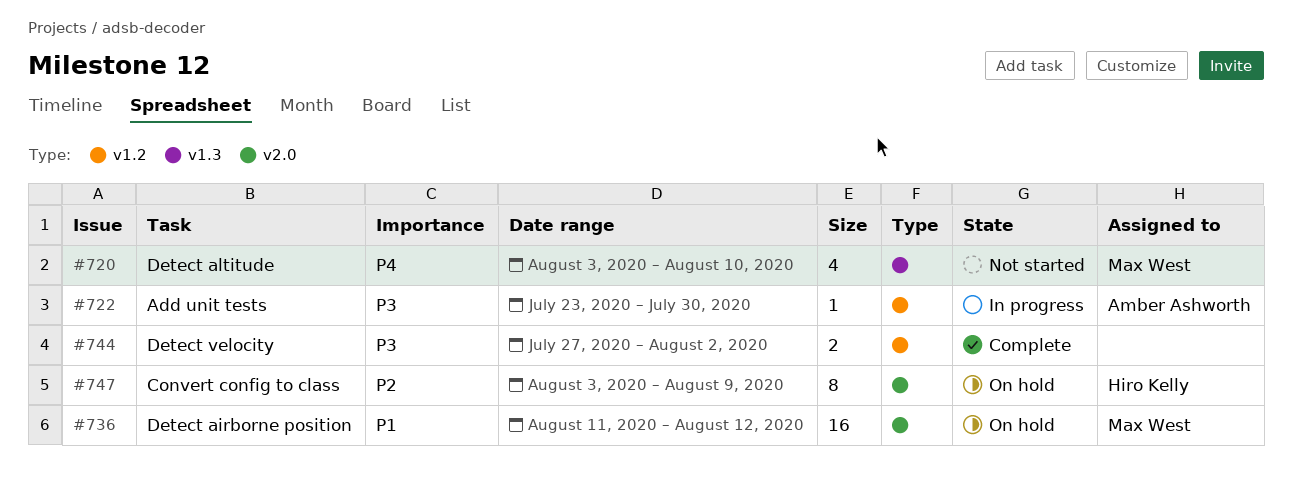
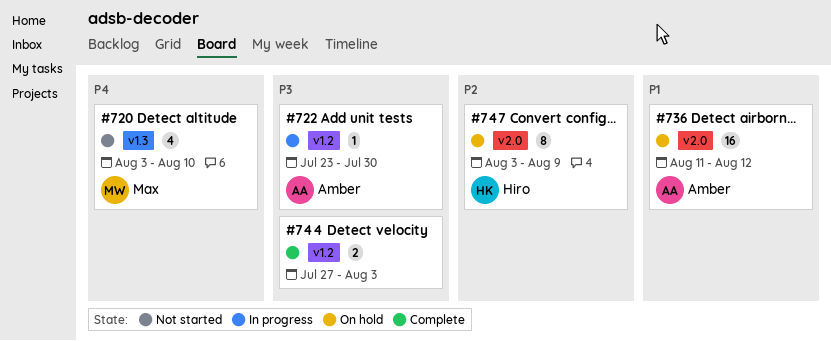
#736, owner: Max West -> Amber Ashworth
#744, due: Aug 2 -> Aug 3

